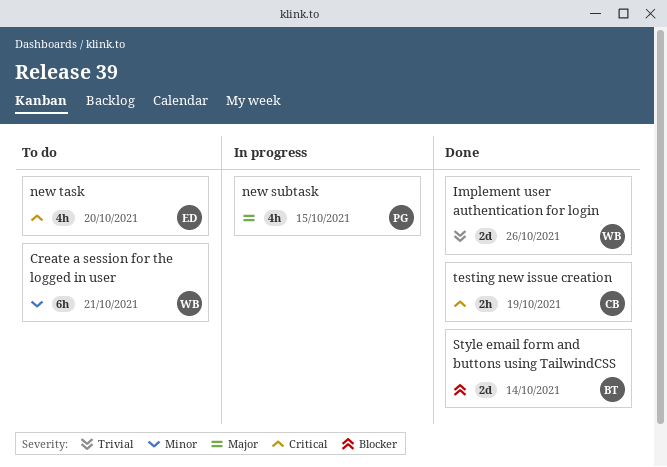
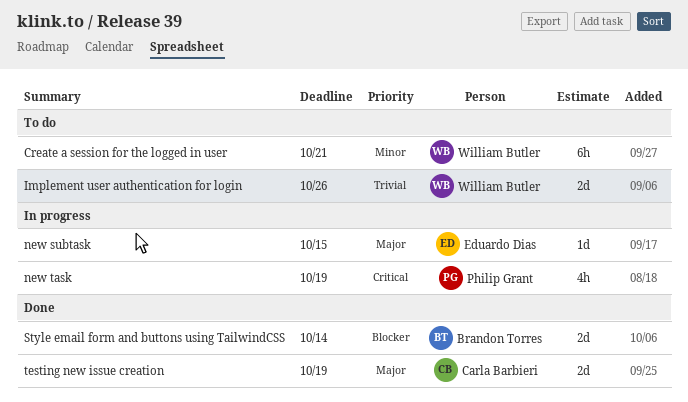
Implement user authentication for login, status: Done -> To do
new subtask, owner: Philip Grant -> Eduardo Dias
new subtask, estimate: 4h -> 1d
new task, status: To do -> In progress
new task, owner: Eduardo Dias -> Philip Grant
new task, due: Oct 20 -> Oct 19
testing new issue creation, priority: Critical -> Major
testing new issue creation, estimate: 2h -> 2d

